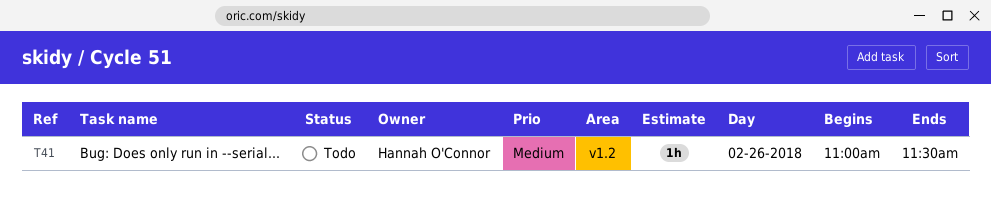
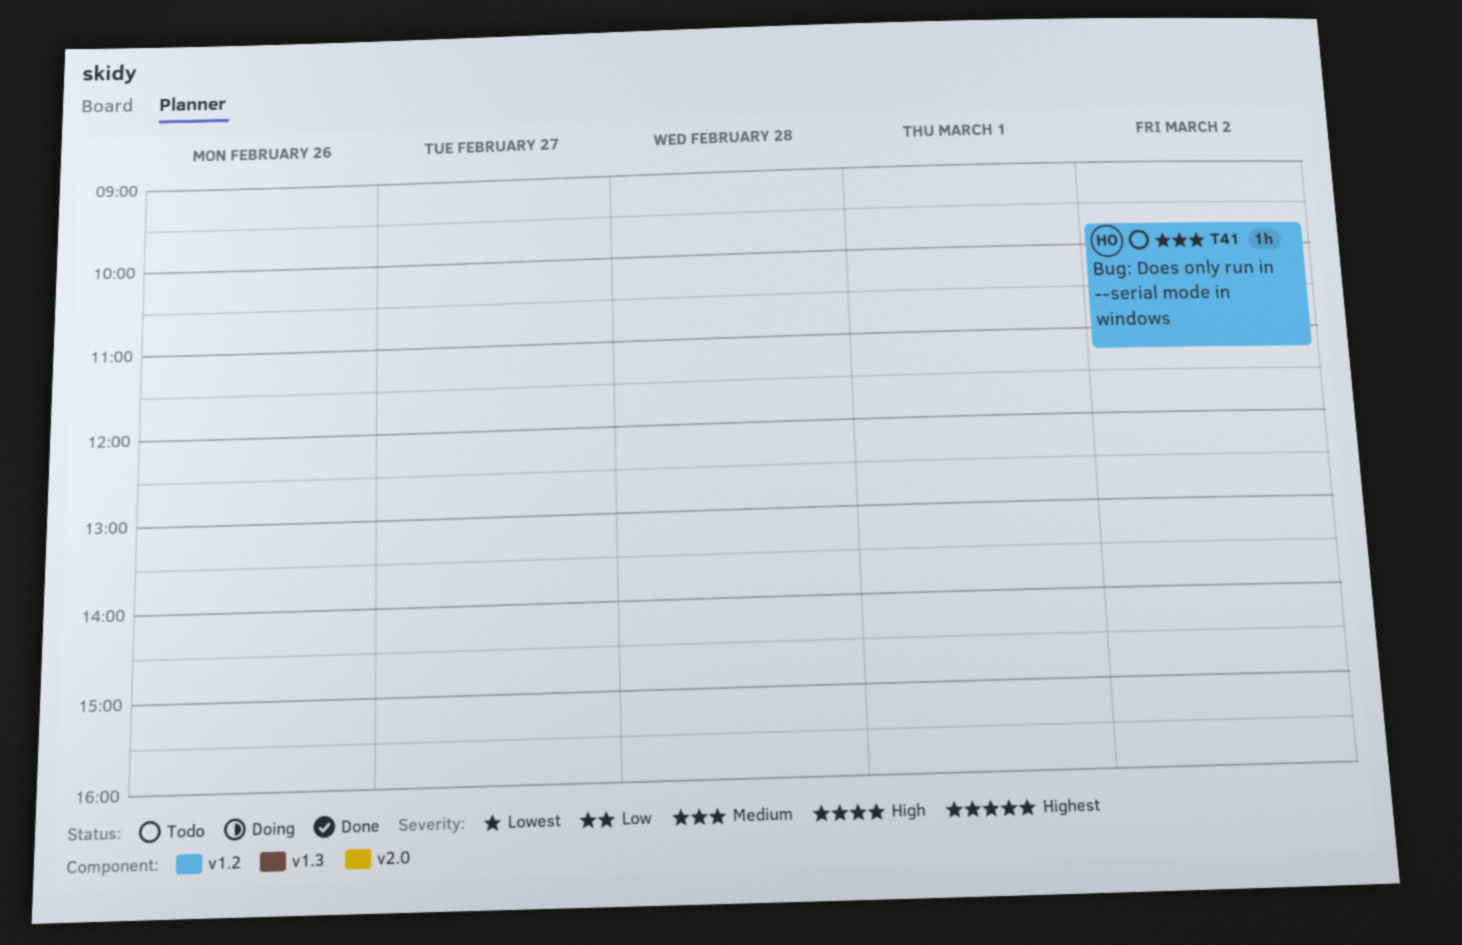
T41, day: Feb 26 -> Mar 2
T41, begins: 11:00 -> 09:45
T41, ends: 11:30 -> 11:15

